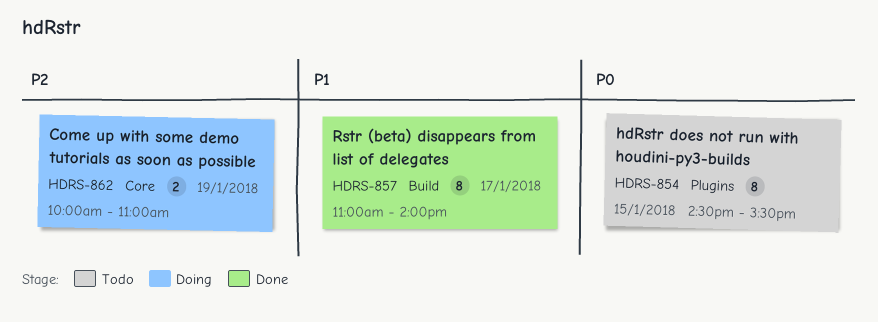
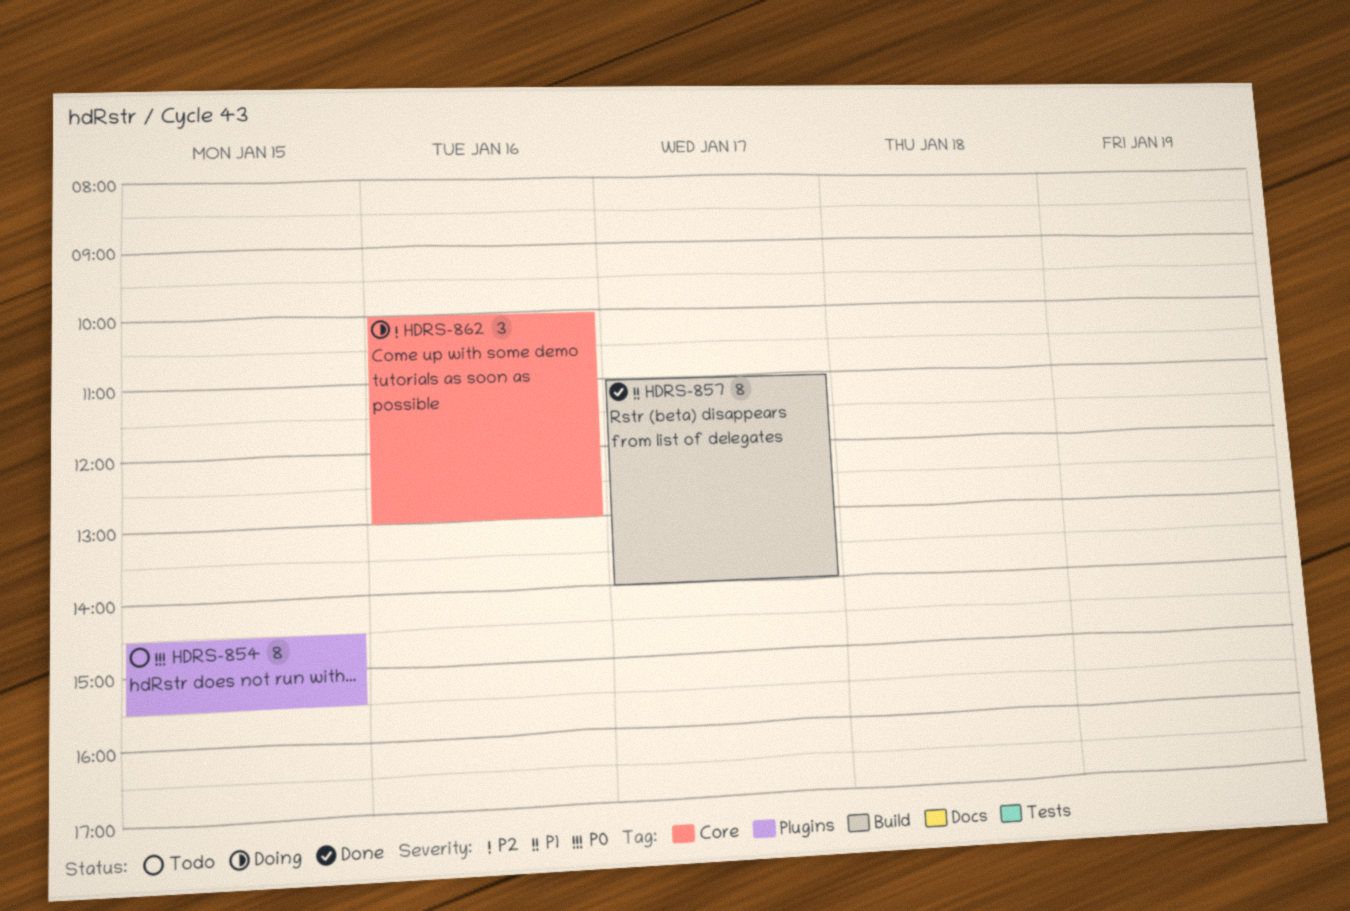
HDRS-862, estimate: 2 -> 3
HDRS-862, day: Jan 19 -> Jan 16
HDRS-862, ends: 11:00 -> 13:00

